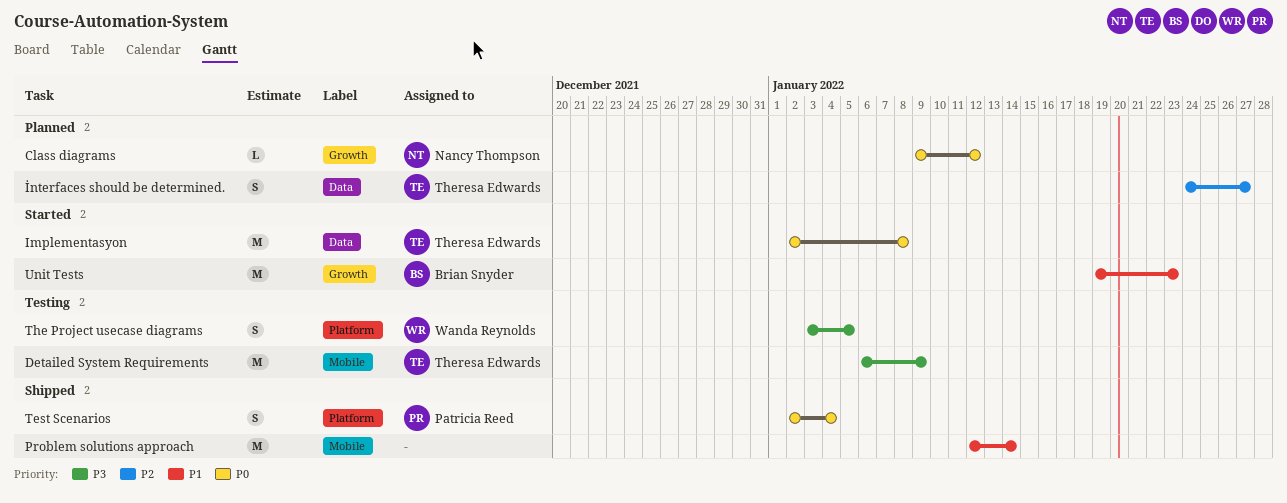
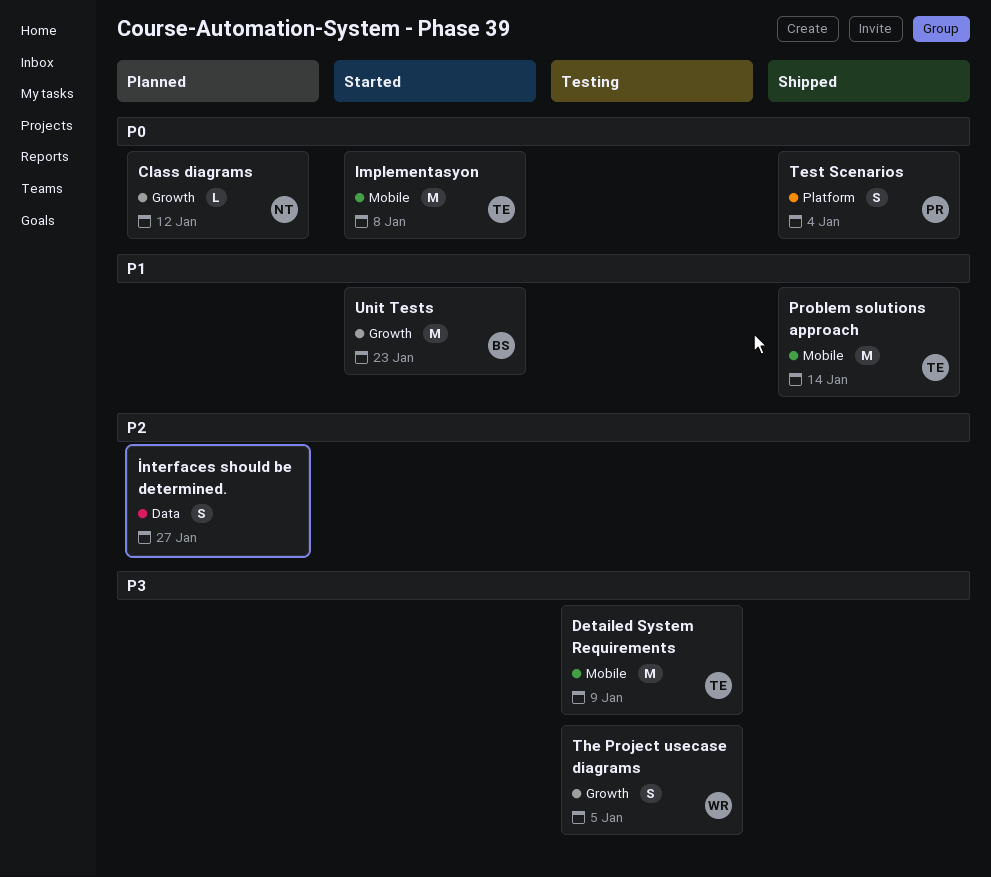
Implementasyon, label: Data -> Mobile
İnterfaces should be determined., owner: Theresa Edwards -> none
Problem solutions approach, owner: none -> Theresa Edwards
The Project usecase diagrams, label: Platform -> Growth

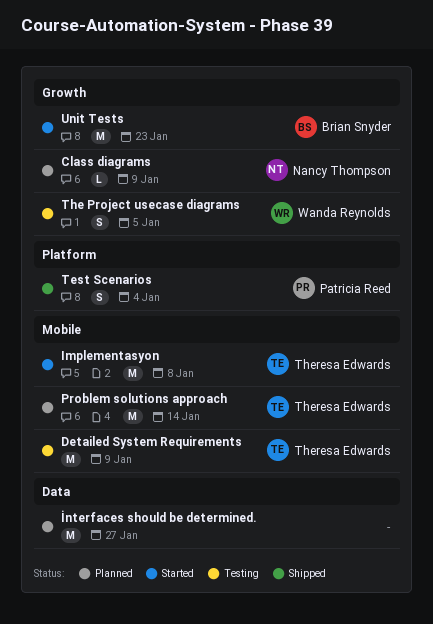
Class diagrams, due: Jan 12 -> Jan 9
İnterfaces should be determined., estimate: S -> M
Problem solutions approach, status: Shipped -> Planned

